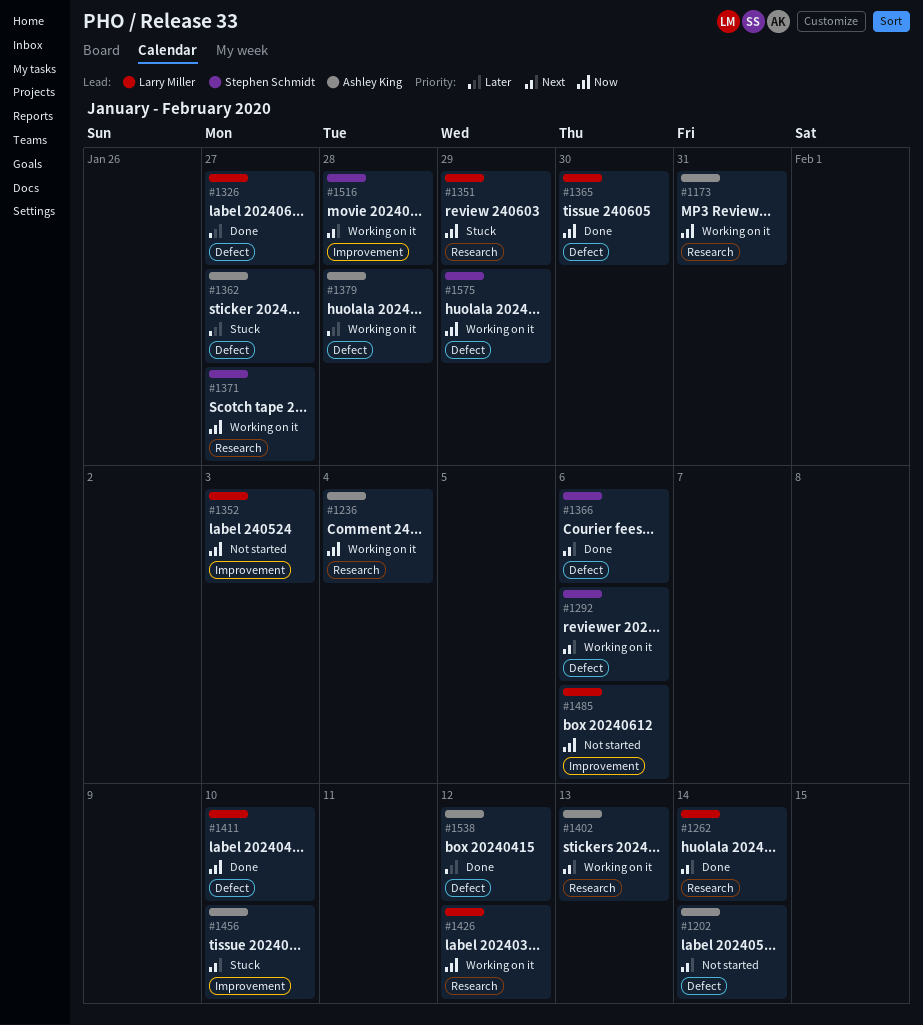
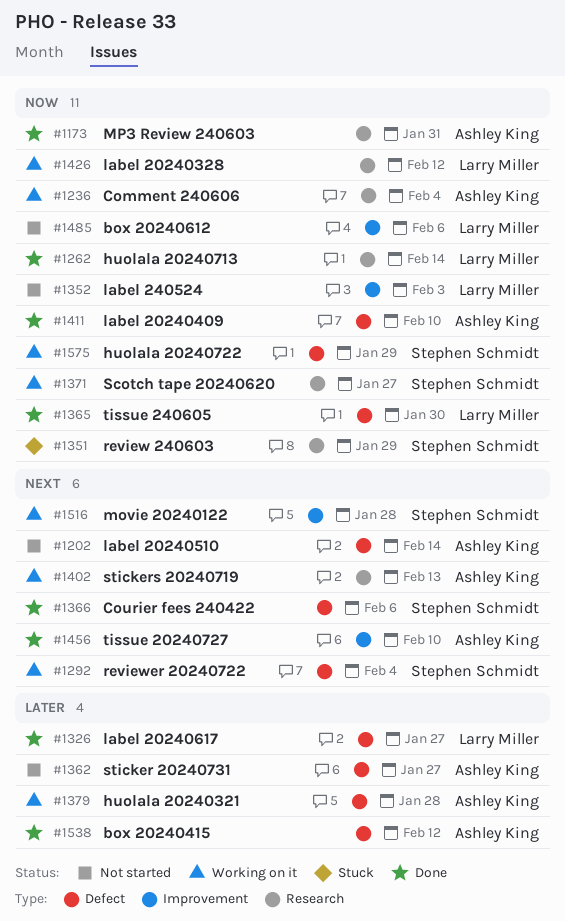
#1173, status: Working on it -> Done
#1262, priority: Next -> Now
#1292, due: Feb 6 -> Feb 4
#1351, owner: Larry Miller -> Stephen Schmidt
#1362, status: Stuck -> Not started
#1411, owner: Larry Miller -> Ashley King
#1456, status: Stuck -> Done

